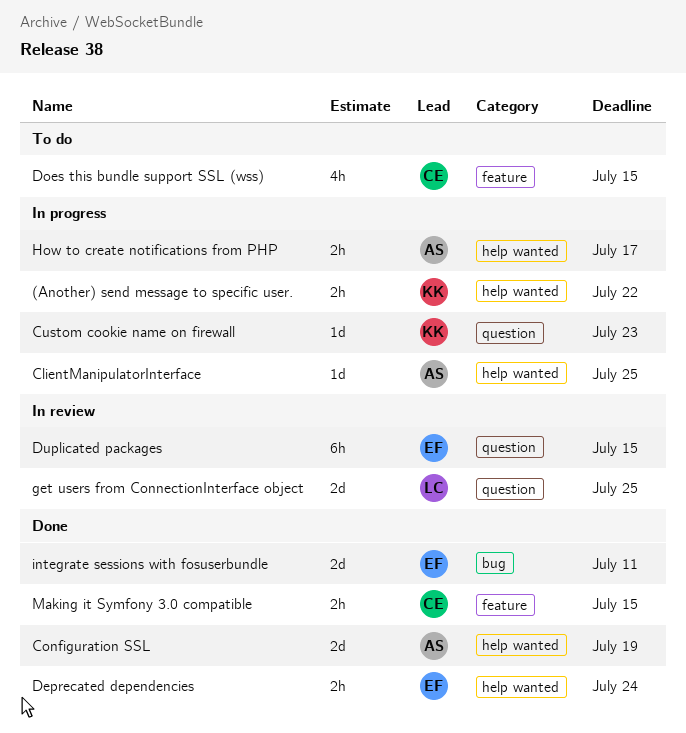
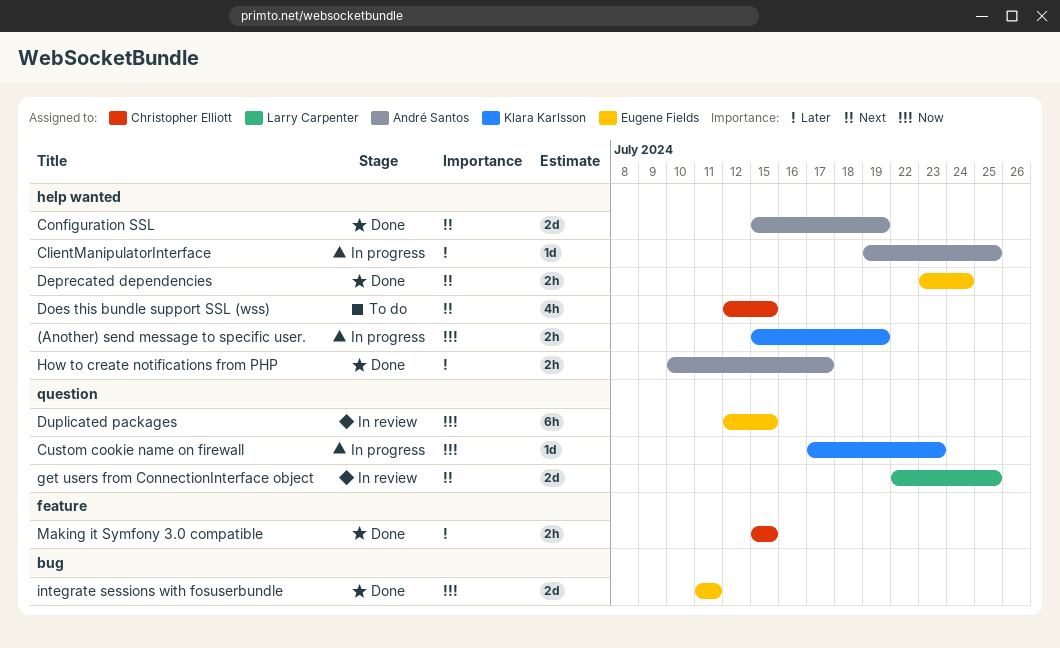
(Another) send message to specific user., due: Jul 22 -> Jul 19
Does this bundle support SSL (wss), label: feature -> help wanted
How to create notifications from PHP, status: In progress -> Done

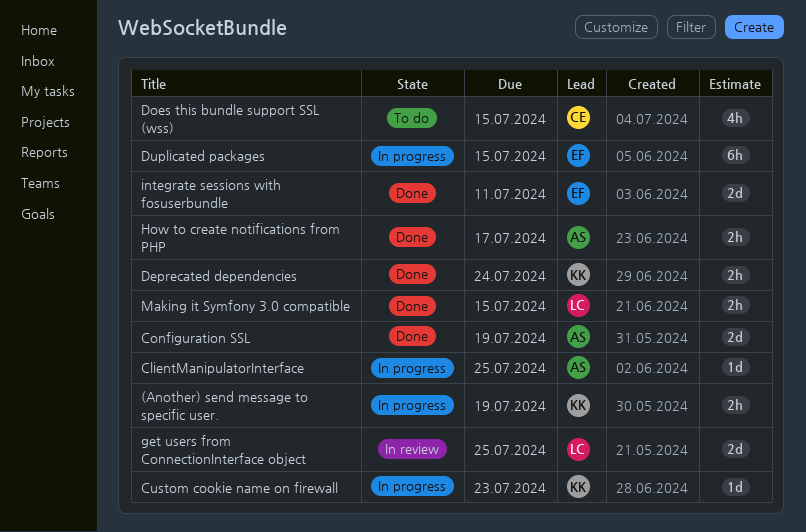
Deprecated dependencies, owner: Eugene Fields -> Klara Karlsson
Duplicated packages, status: In review -> In progress
Making it Symfony 3.0 compatible, owner: Christopher Elliott -> Larry Carpenter

